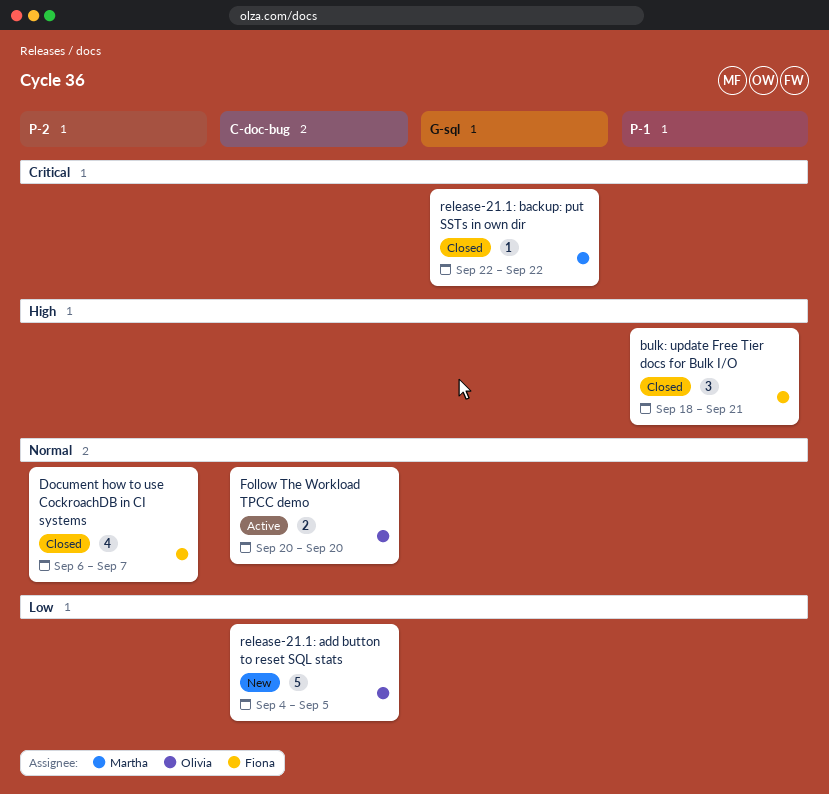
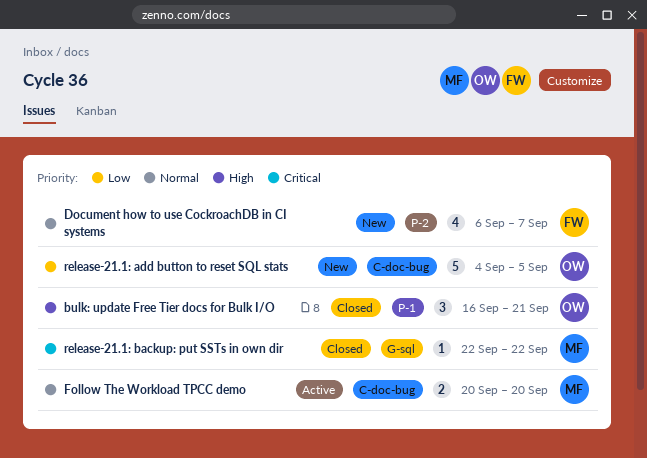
bulk: update Free Tier docs for Bulk I/O, owner: Fiona -> Olivia
bulk: update Free Tier docs for Bulk I/O, start: Sep 18 -> Sep 16
Document how to use CockroachDB in CI systems, status: Closed -> New
Follow The Workload TPCC demo, owner: Olivia -> Martha

